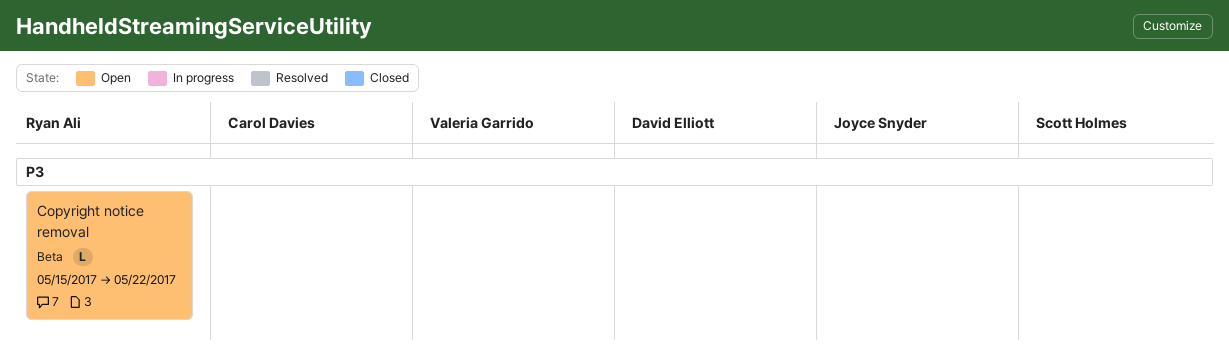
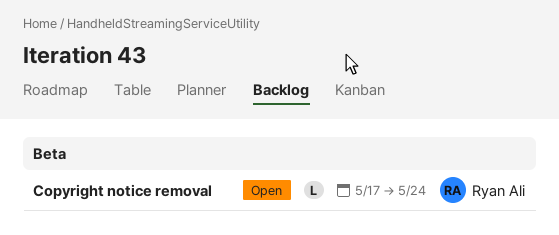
Copyright notice removal, start: May 15 -> May 17
Copyright notice removal, due: May 22 -> May 24

